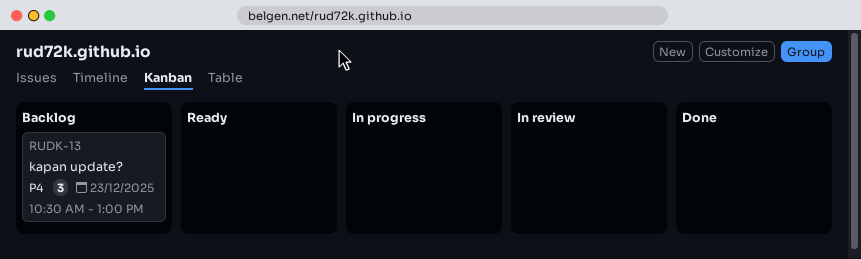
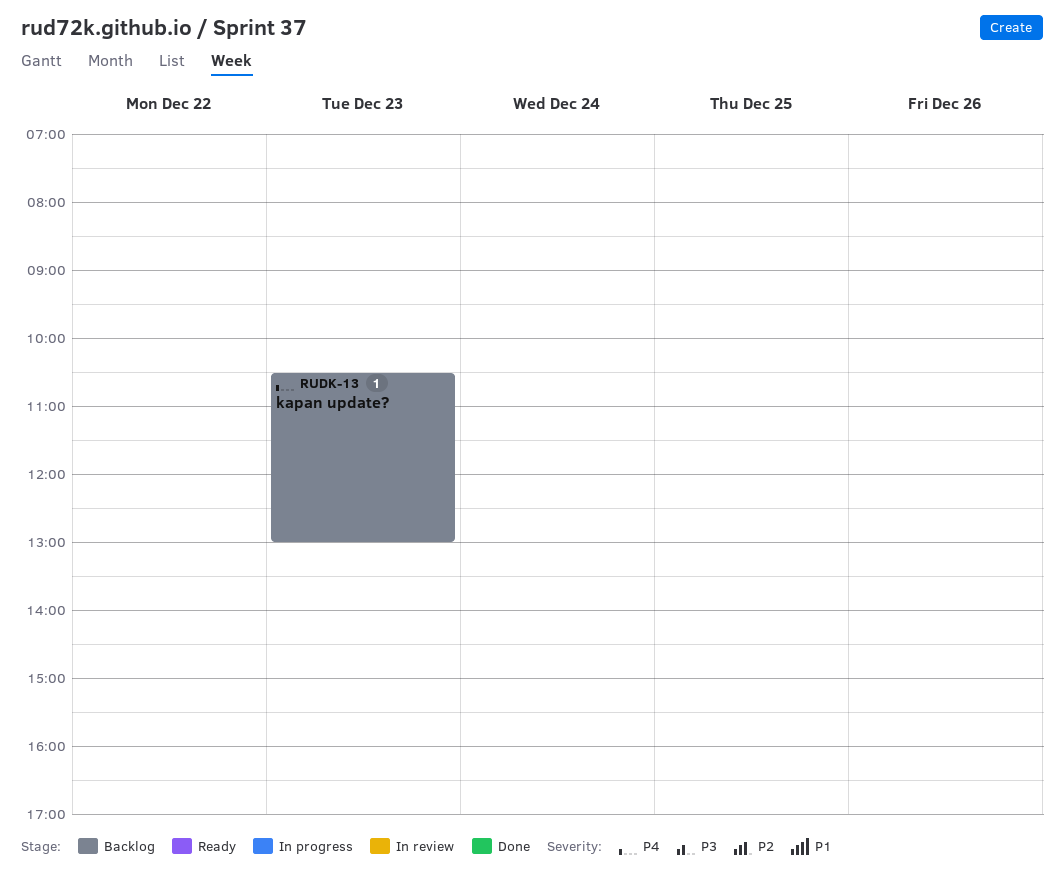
RUDK-13, estimate: 3 -> 1

